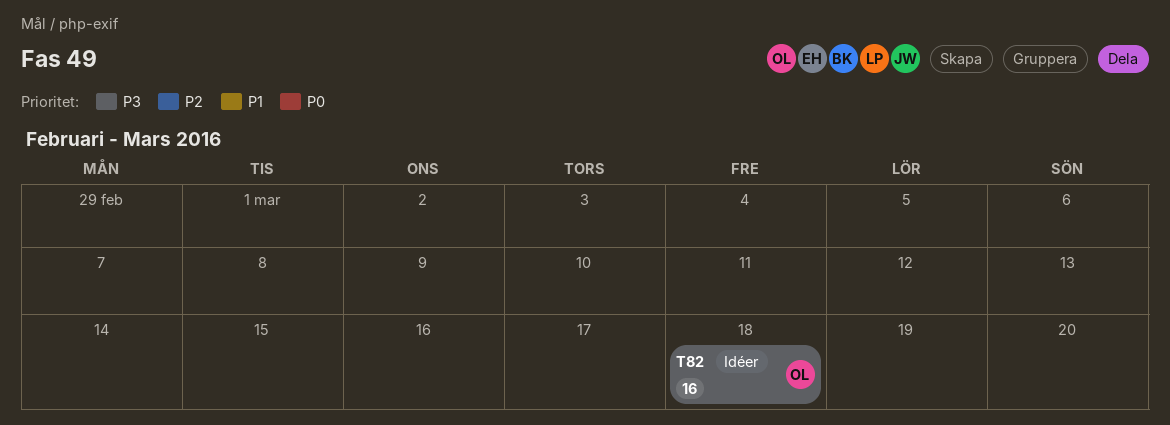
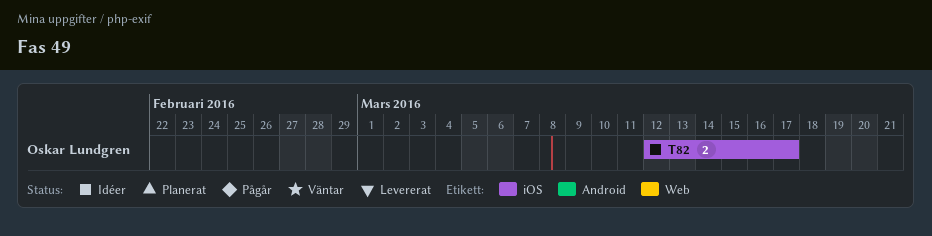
T82, estimate: 16 -> 2
T82, due: Mar 18 -> Mar 17

